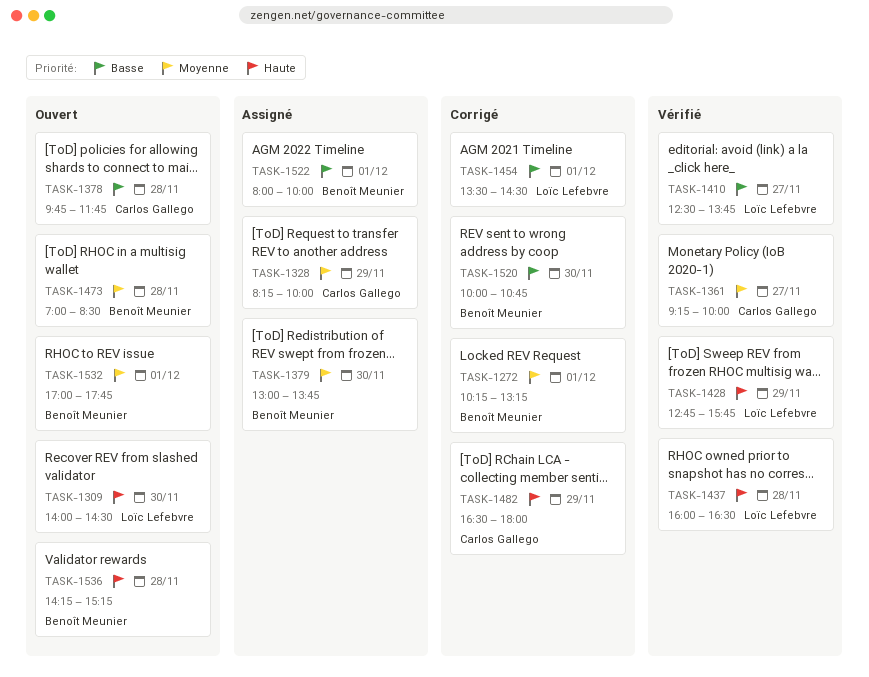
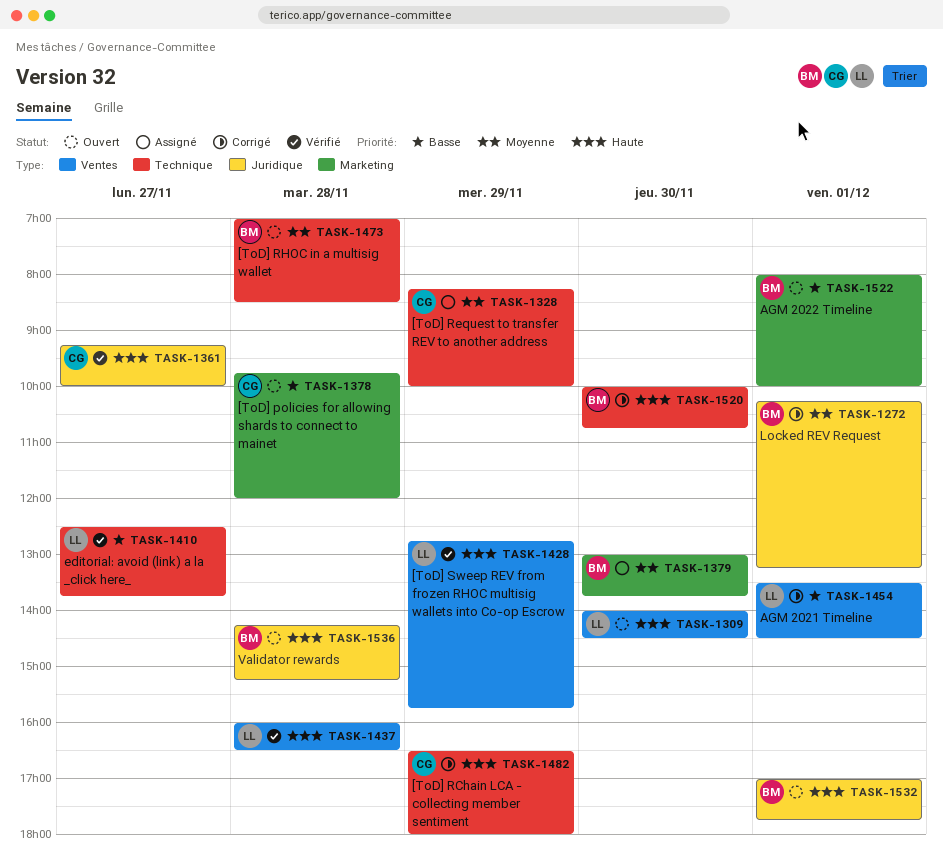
TASK-1361, priority: Moyenne -> Haute
TASK-1378, ends: 11:45 -> 12:00
TASK-1520, priority: Basse -> Haute
TASK-1522, status: Assigné -> Ouvert
TASK-1532, priority: Moyenne -> Haute

